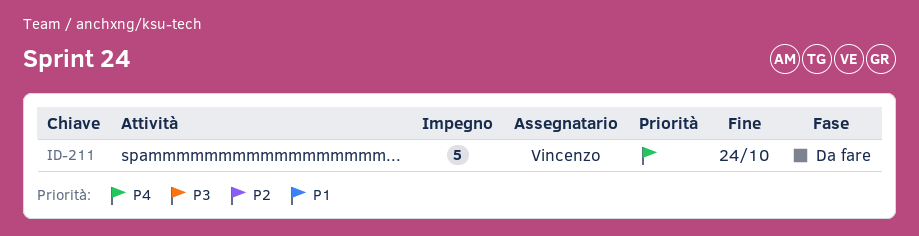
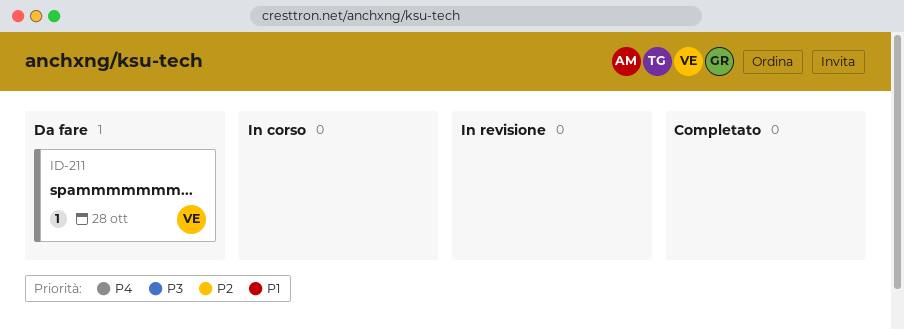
ID-211, estimate: 5 -> 1
ID-211, due: Oct 24 -> Oct 28

